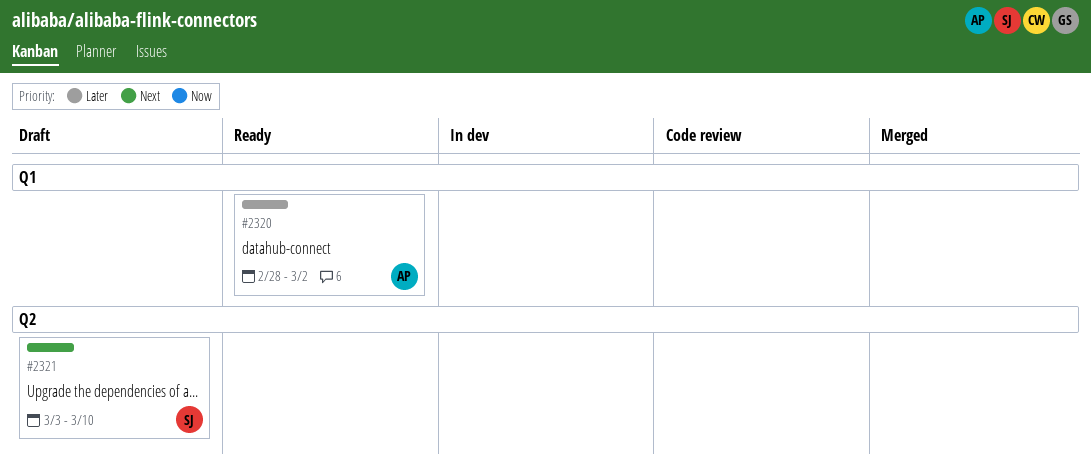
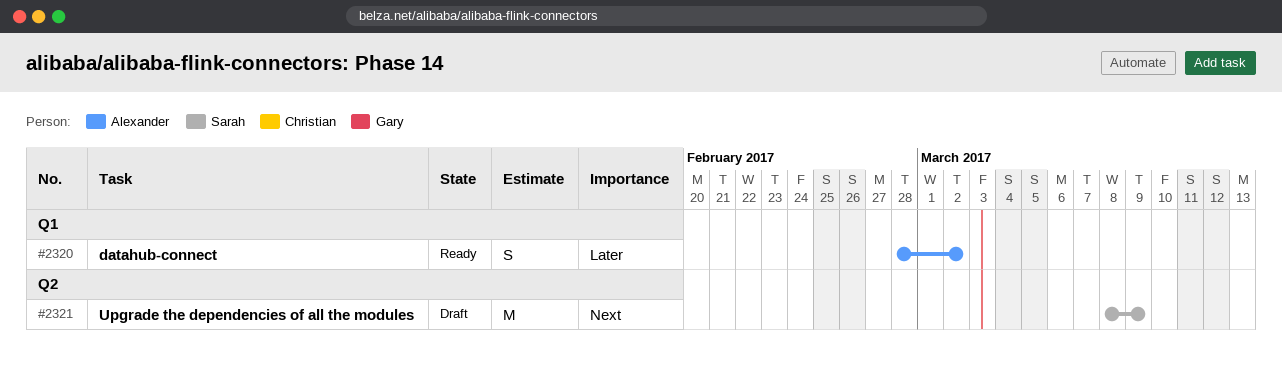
#2321, start: Mar 3 -> Mar 8
#2321, due: Mar 10 -> Mar 9

